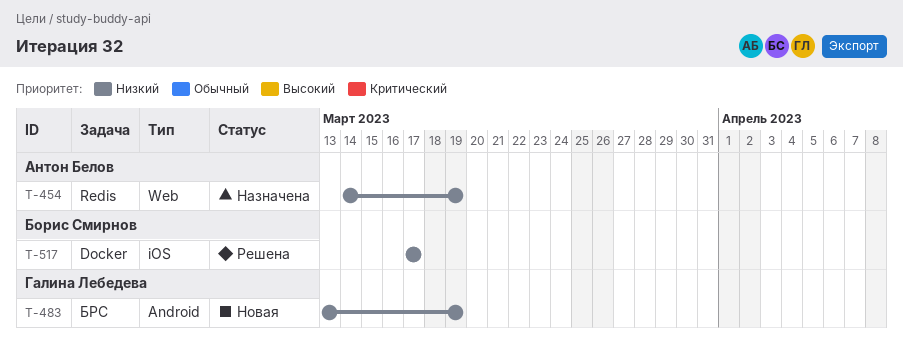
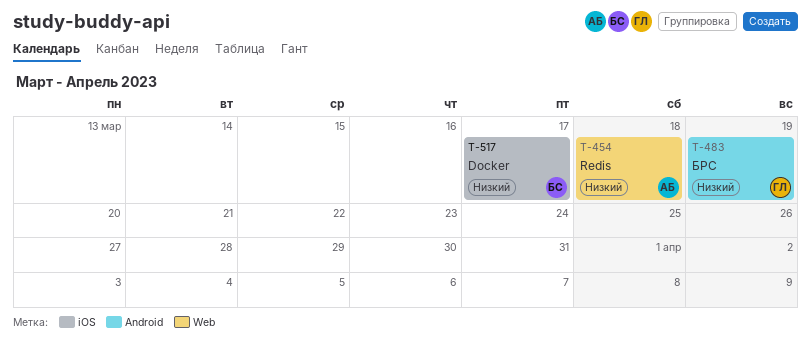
T-454, due: Mar 19 -> Mar 18

